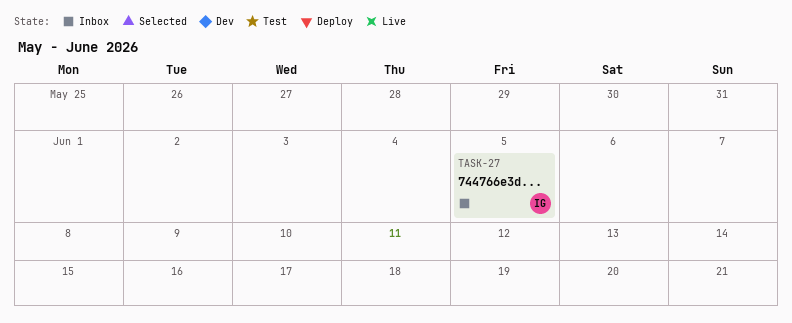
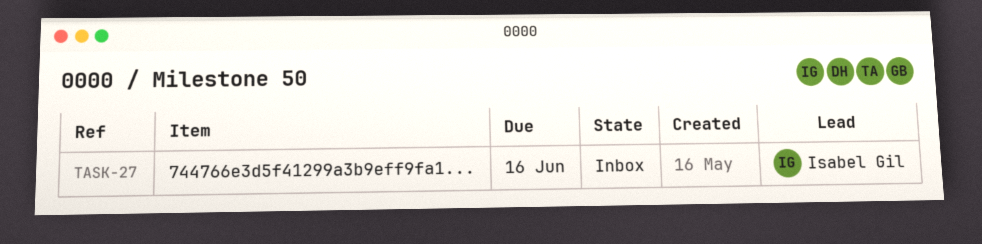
TASK-27, due: Jun 5 -> Jun 16

